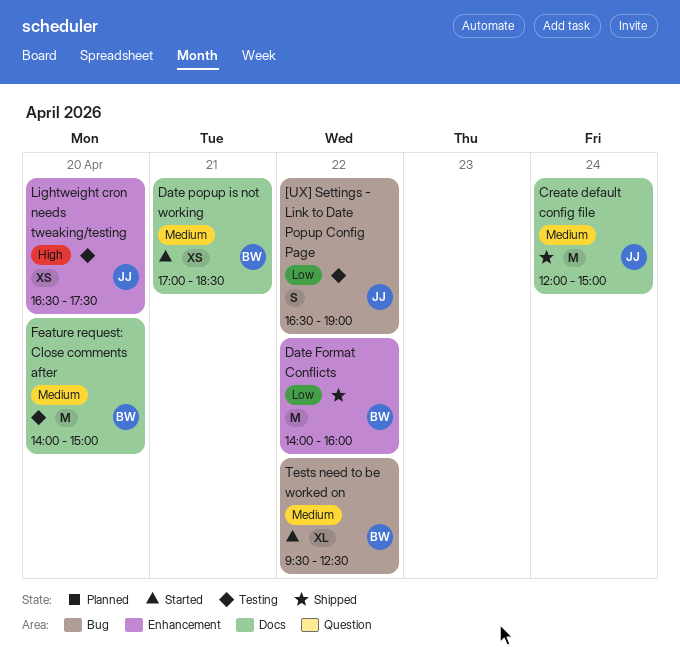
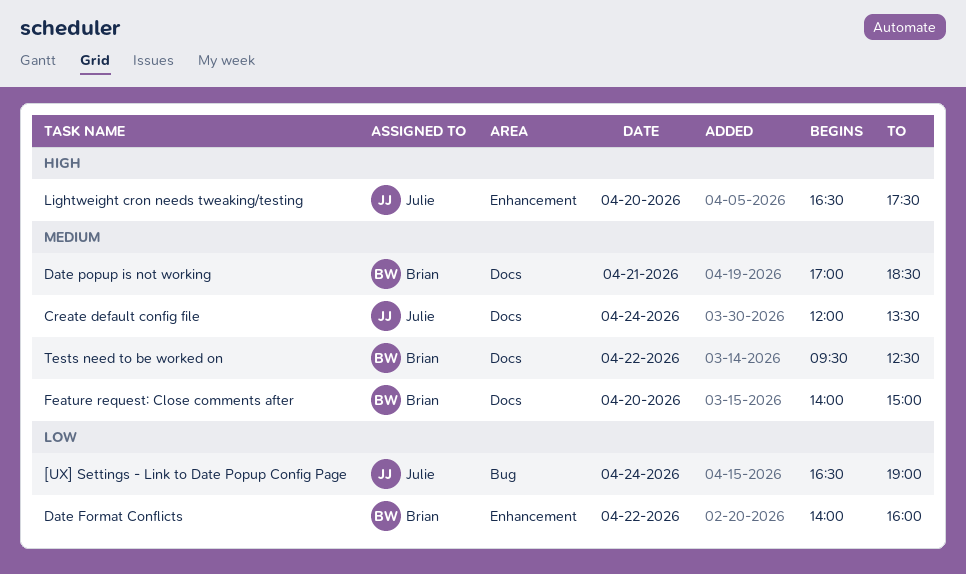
[UX] Settings - Link to Date Popup Config Page, day: Apr 22 -> Apr 24
Create default config file, ends: 15:00 -> 13:30
Tests need to be worked on, label: Bug -> Docs

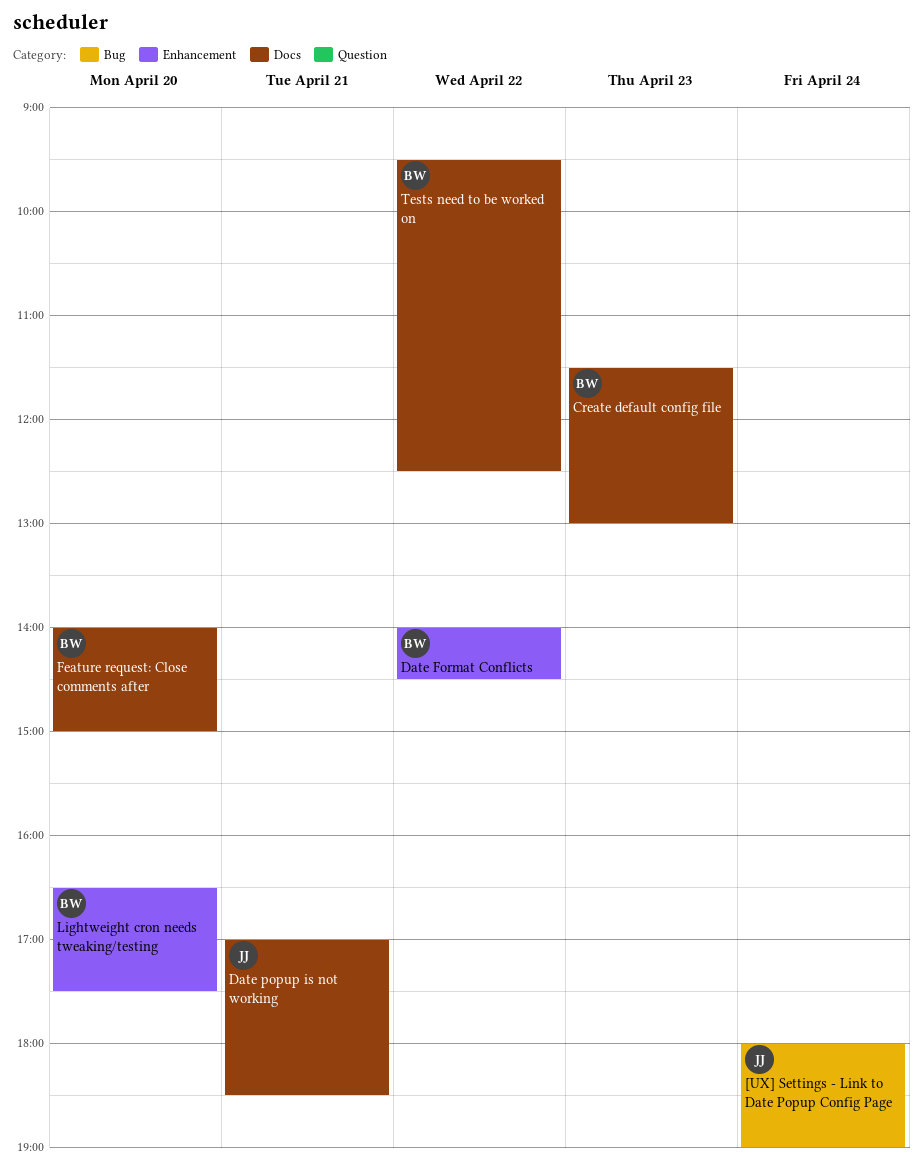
[UX] Settings - Link to Date Popup Config Page, begins: 16:30 -> 18:00
Create default config file, owner: Julie -> Brian
Create default config file, day: Apr 24 -> Apr 23
Create default config file, begins: 12:00 -> 11:30
Create default config file, ends: 13:30 -> 13:00
Date Format Conflicts, ends: 16:00 -> 14:30
Date popup is not working, owner: Brian -> Julie
Lightweight cron needs tweaking/testing, owner: Julie -> Brian

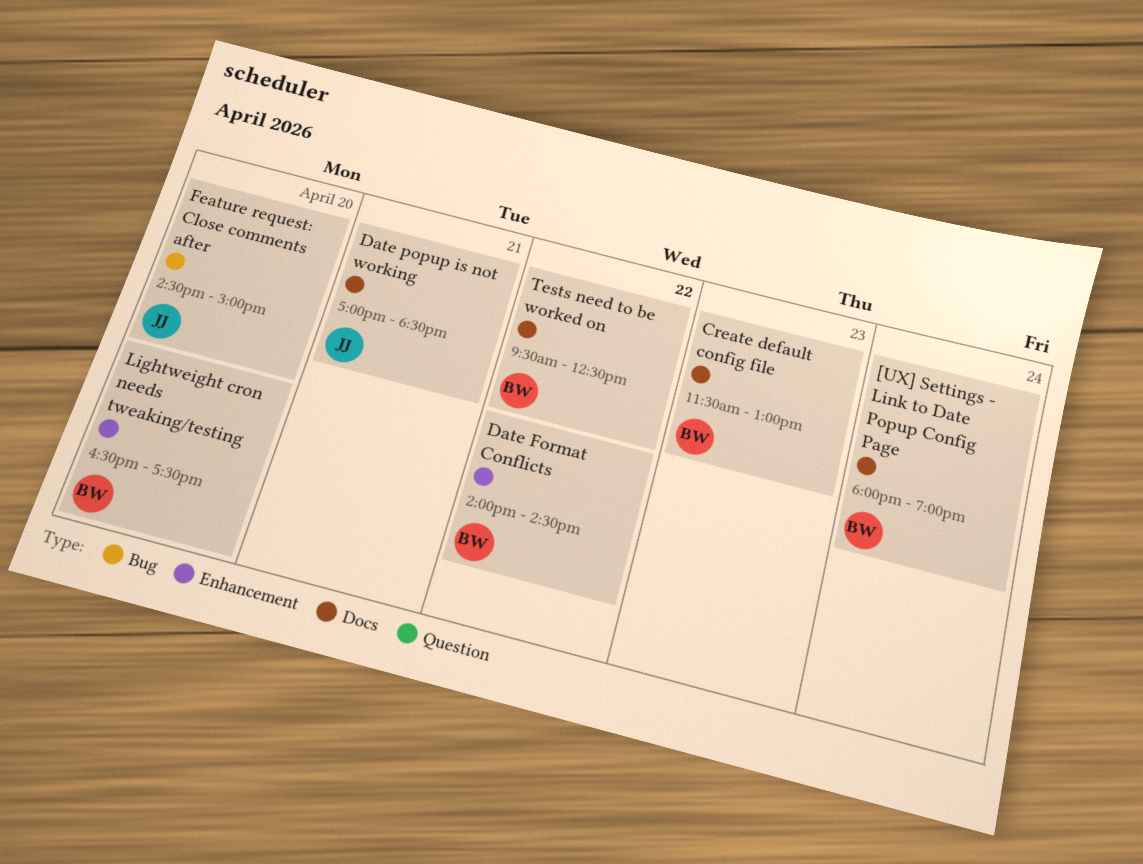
[UX] Settings - Link to Date Popup Config Page, owner: JJ -> BW
[UX] Settings - Link to Date Popup Config Page, label: Bug -> Docs
Feature request: Close comments after, owner: BW -> JJ
Feature request: Close comments after, label: Docs -> Bug
Feature request: Close comments after, begins: 14:00 -> 14:30

